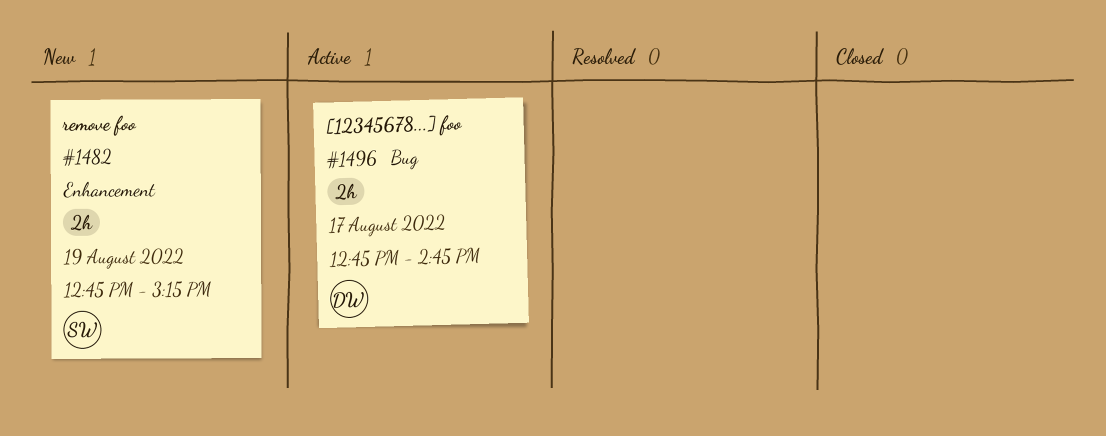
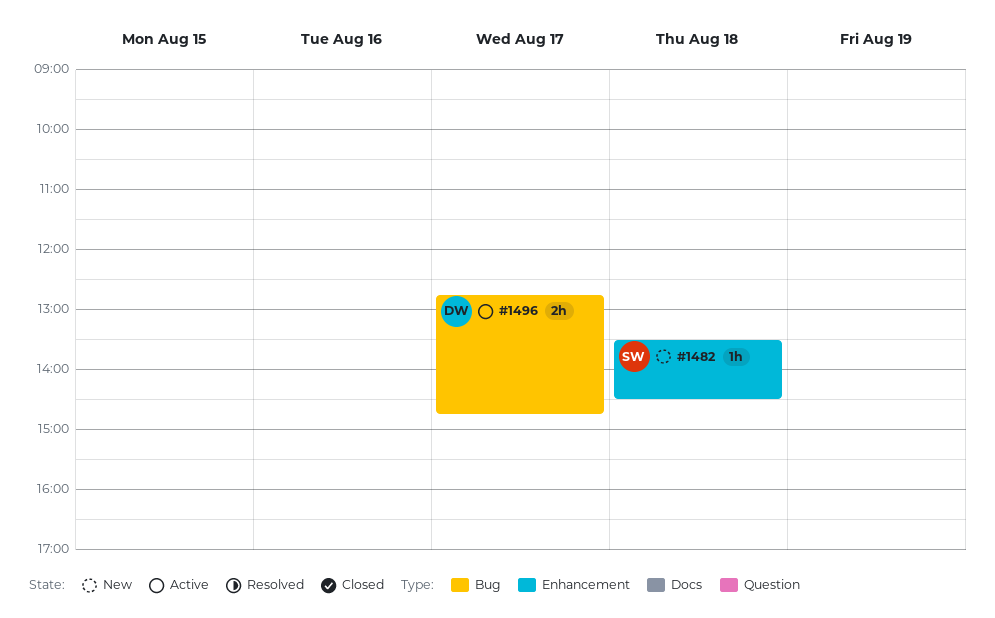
#1482, estimate: 2h -> 1h
#1482, day: Aug 19 -> Aug 18
#1482, begins: 12:45 -> 13:30
#1482, ends: 15:15 -> 14:30

